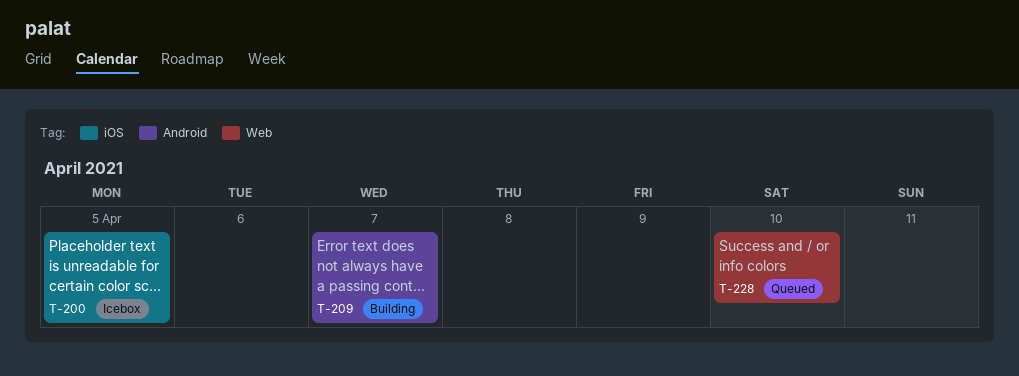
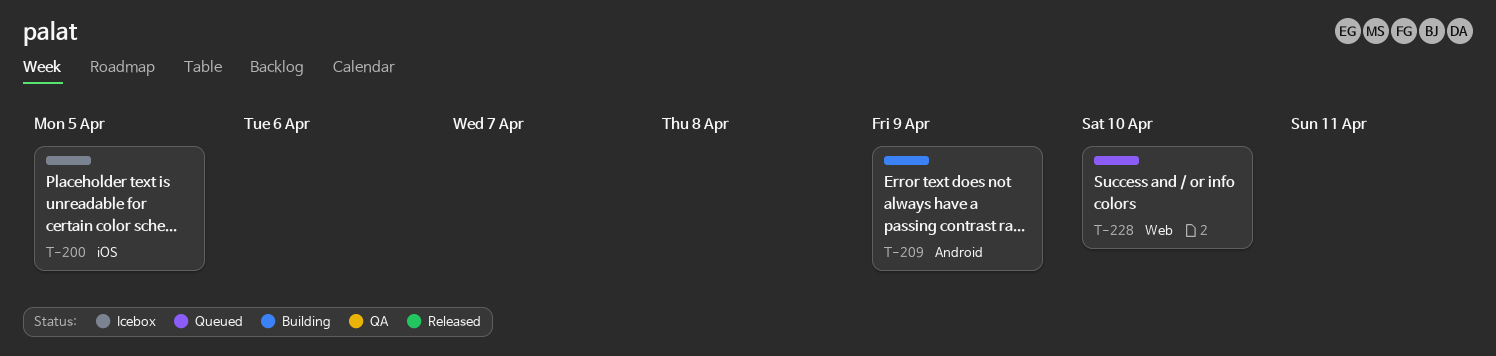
T-209, due: Apr 7 -> Apr 9

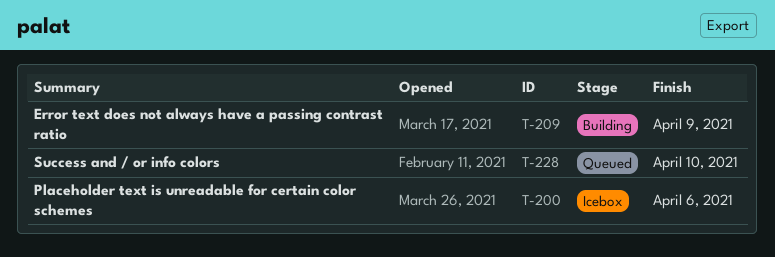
T-200, due: Apr 5 -> Apr 6

